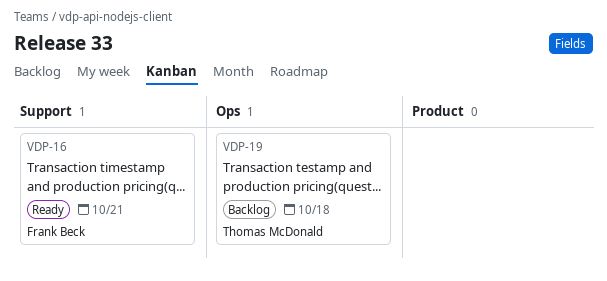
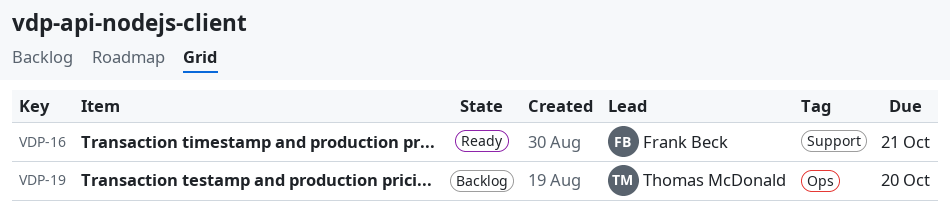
VDP-19, due: Oct 18 -> Oct 20

